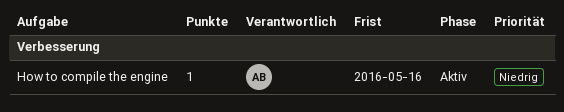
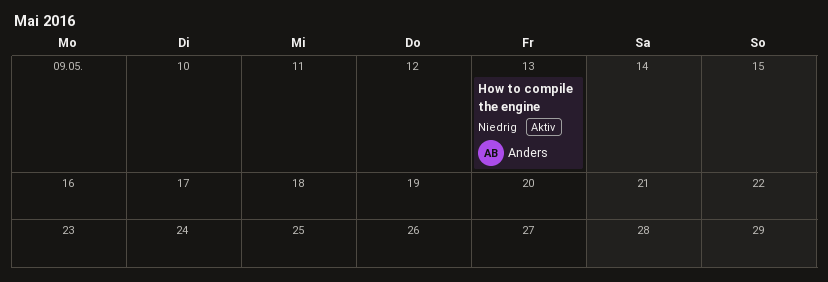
How to compile the engine, due: May 16 -> May 13

